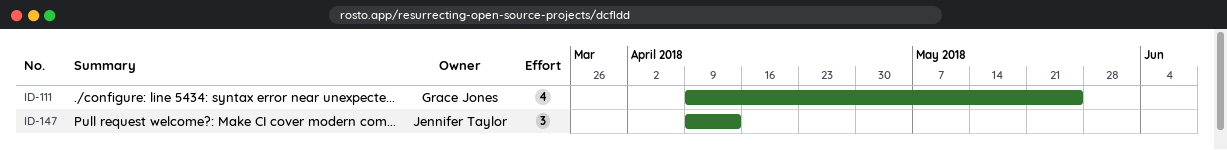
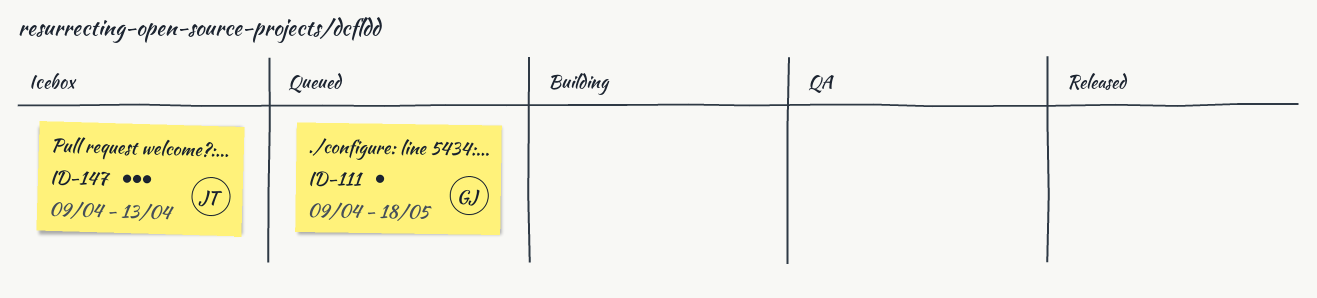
ID-111, estimate: 4 -> 1
ID-111, due: May 25 -> May 18

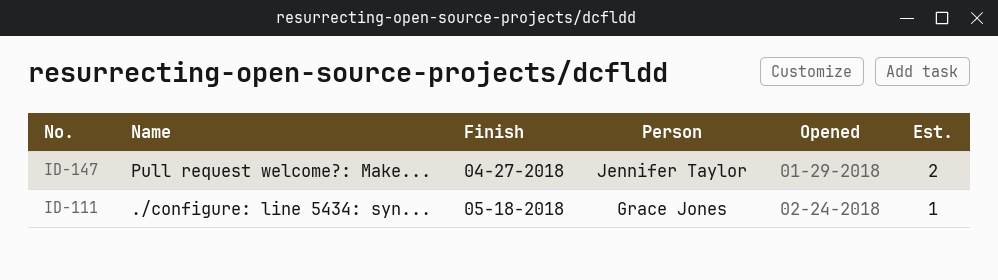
ID-147, estimate: 3 -> 2
ID-147, due: Apr 13 -> Apr 27

